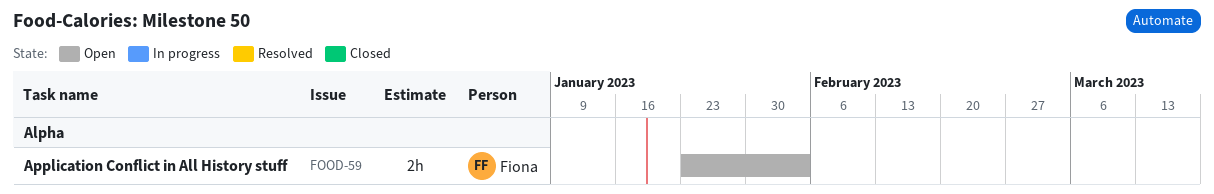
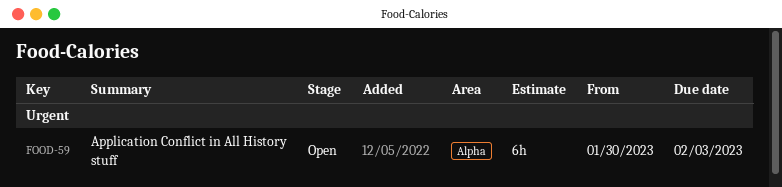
FOOD-59, estimate: 2h -> 6h
FOOD-59, start: Jan 23 -> Jan 30

